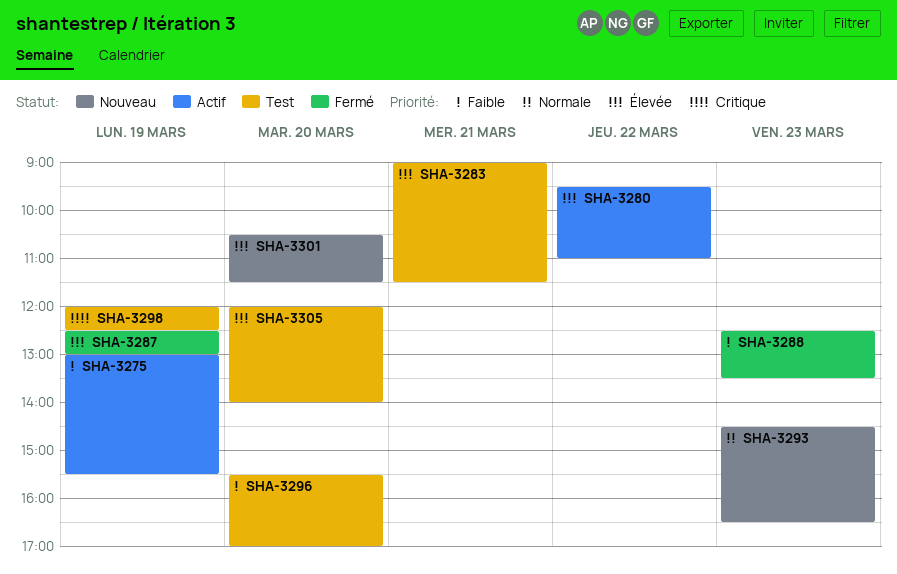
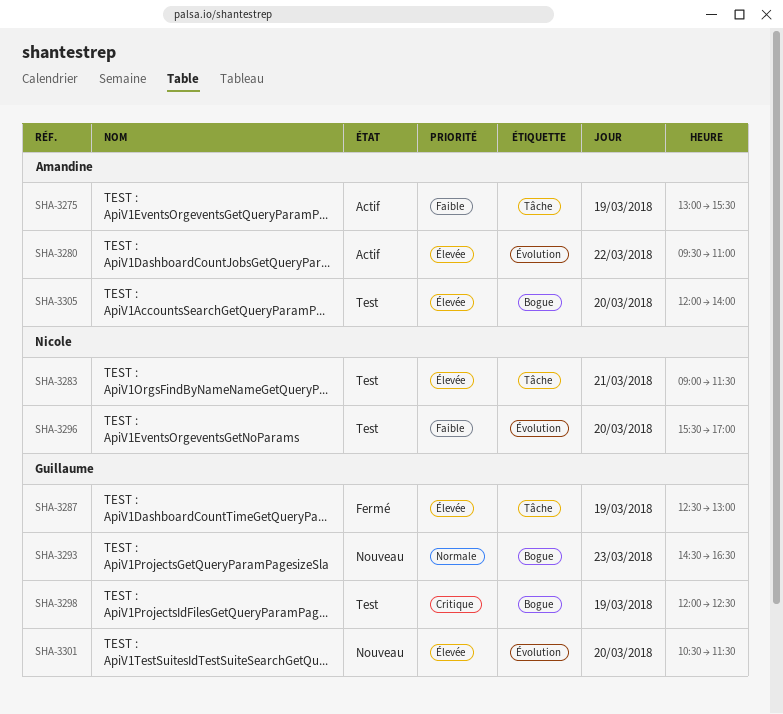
SHA-3288: present -> none

